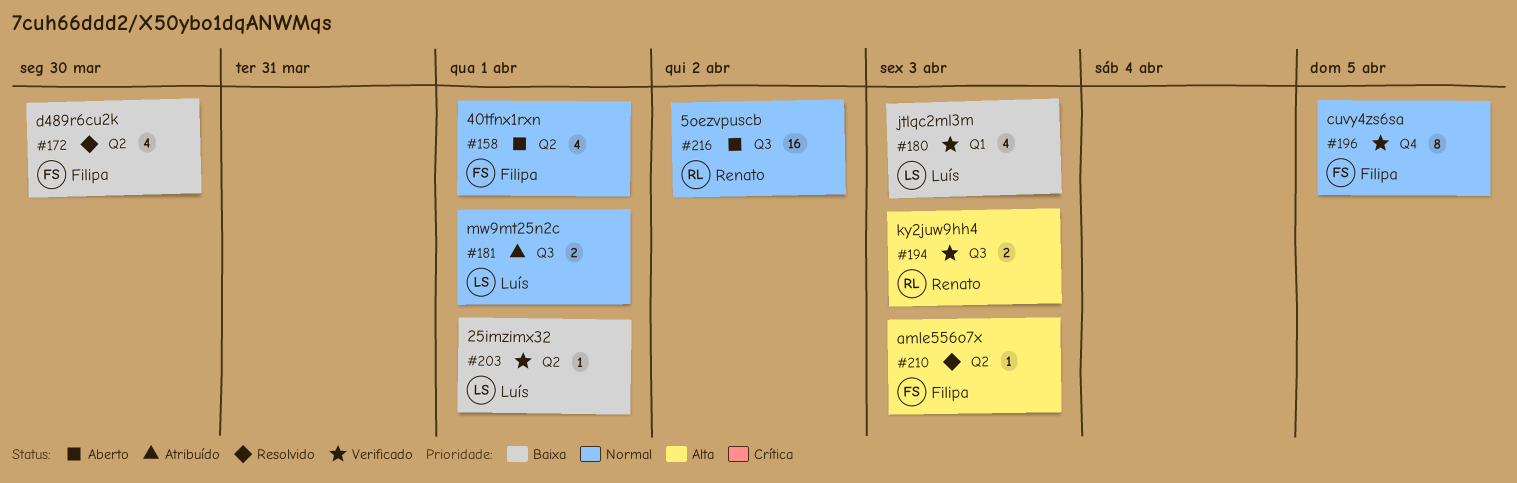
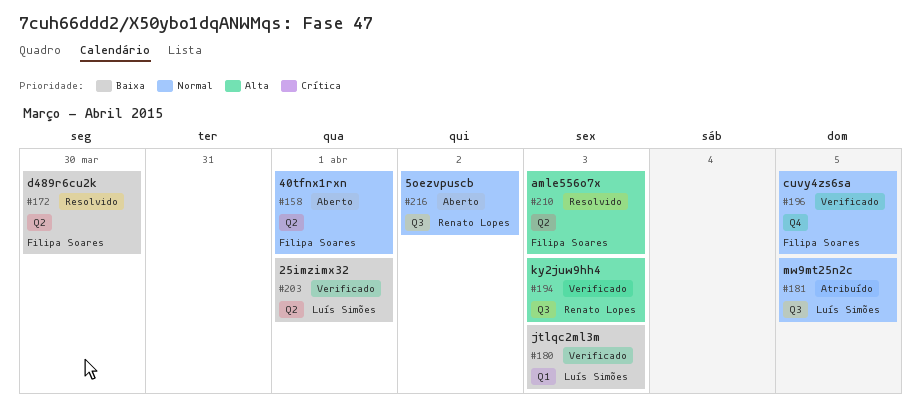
#181, due: Apr 1 -> Apr 5

